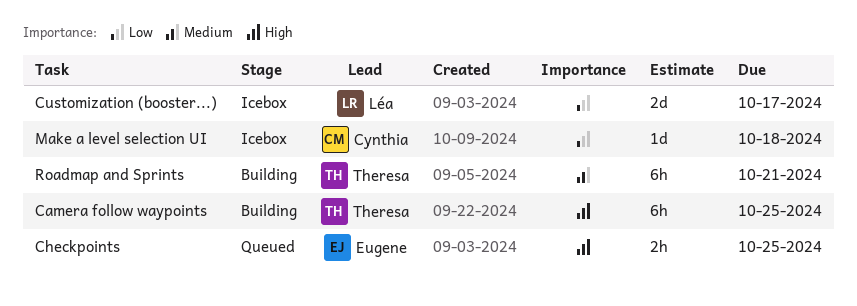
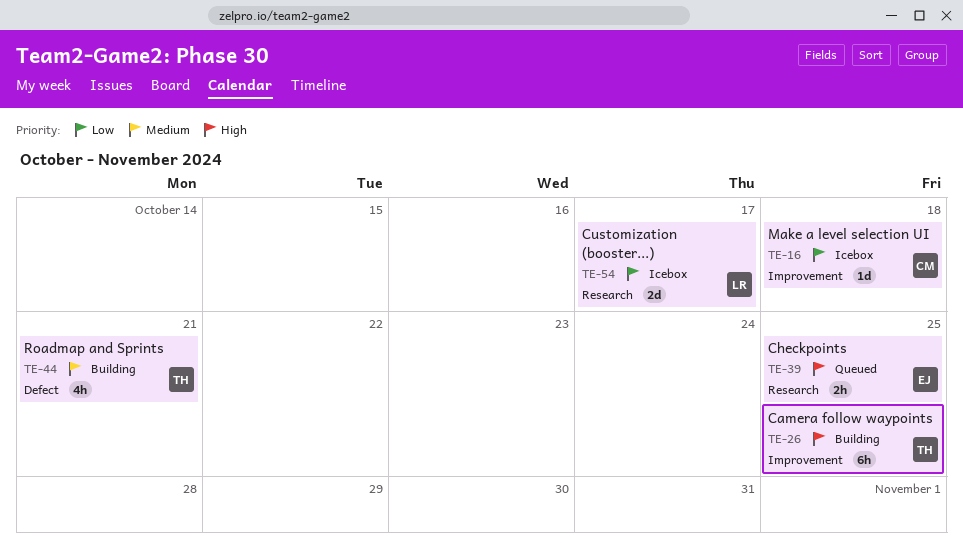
Roadmap and Sprints, estimate: 6h -> 4h

